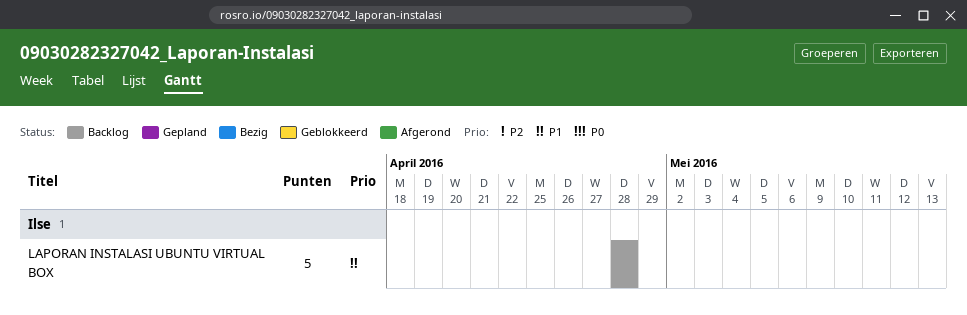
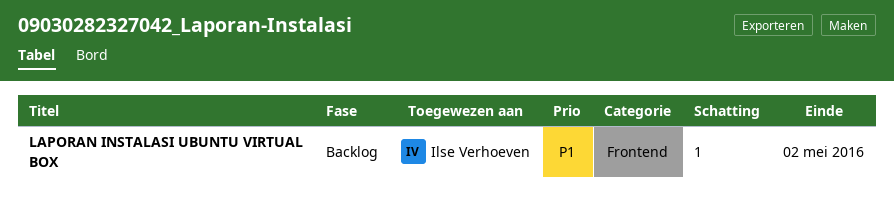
LAPORAN INSTALASI UBUNTU VIRTUAL BOX, estimate: 5 -> 1
LAPORAN INSTALASI UBUNTU VIRTUAL BOX, due: Apr 28 -> May 2

